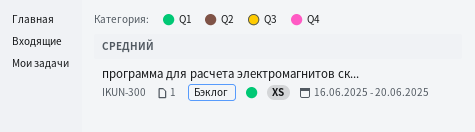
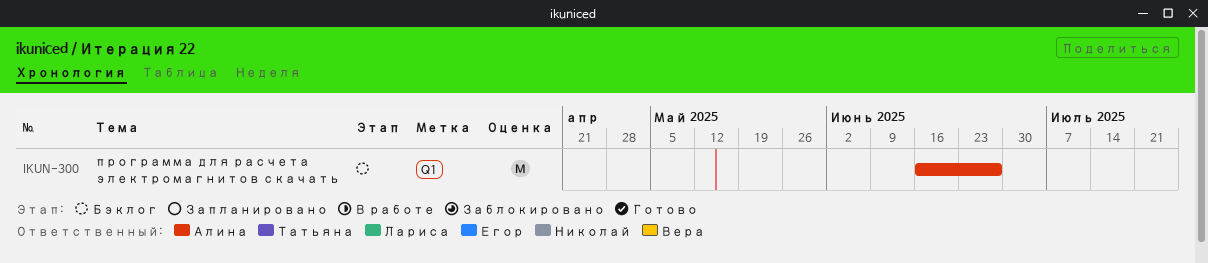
IKUN-300, estimate: XS -> M
IKUN-300, due: Jun 20 -> Jun 27

